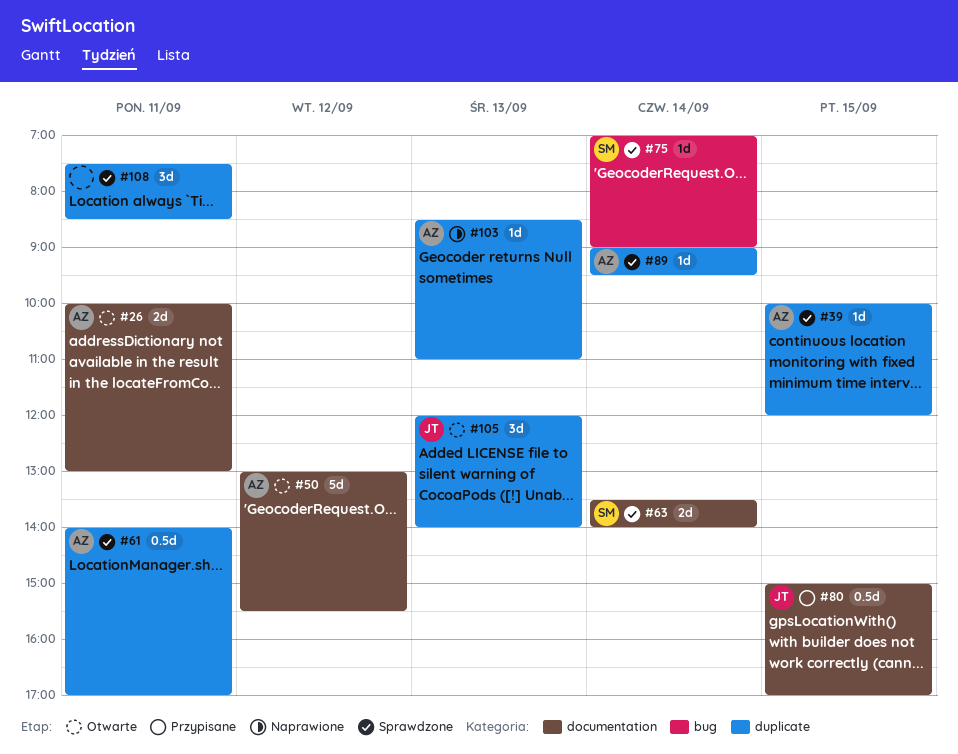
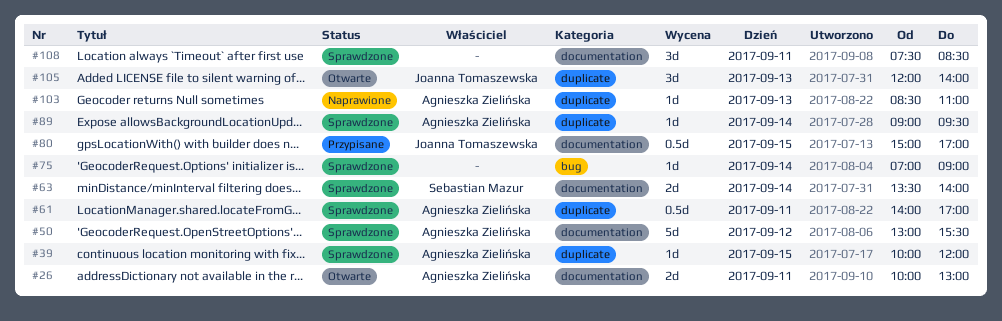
#50, status: Otwarte -> Sprawdzone
#75, owner: Sebastian Mazur -> none
#108, label: duplicate -> documentation

